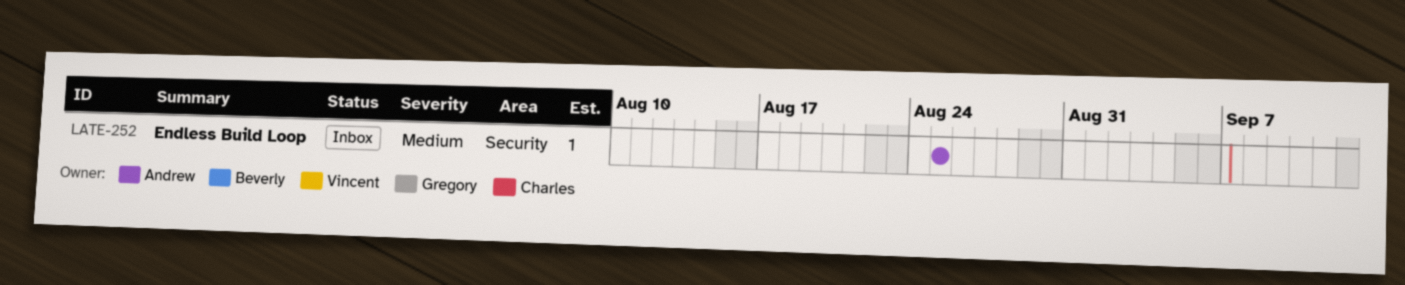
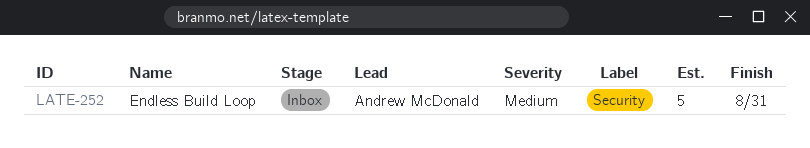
LATE-252, estimate: 1 -> 5
LATE-252, due: Aug 25 -> Aug 31

